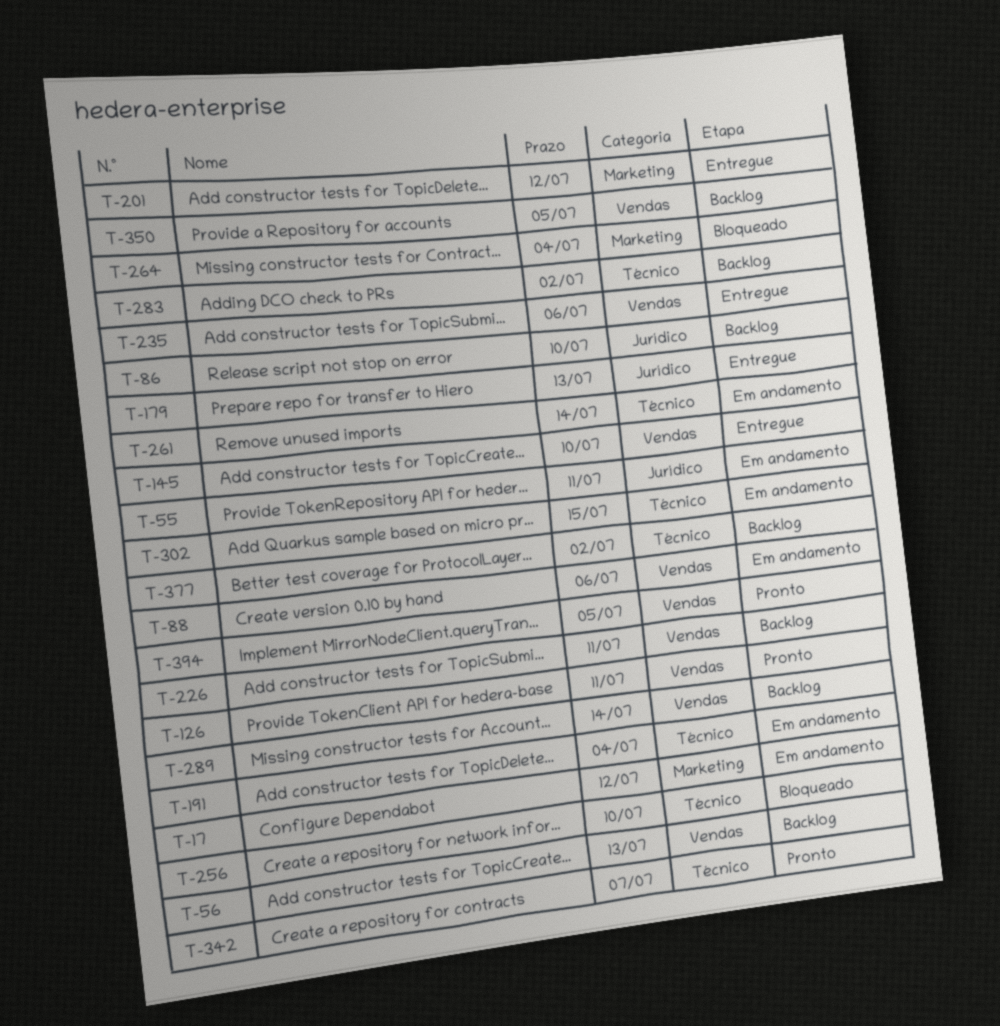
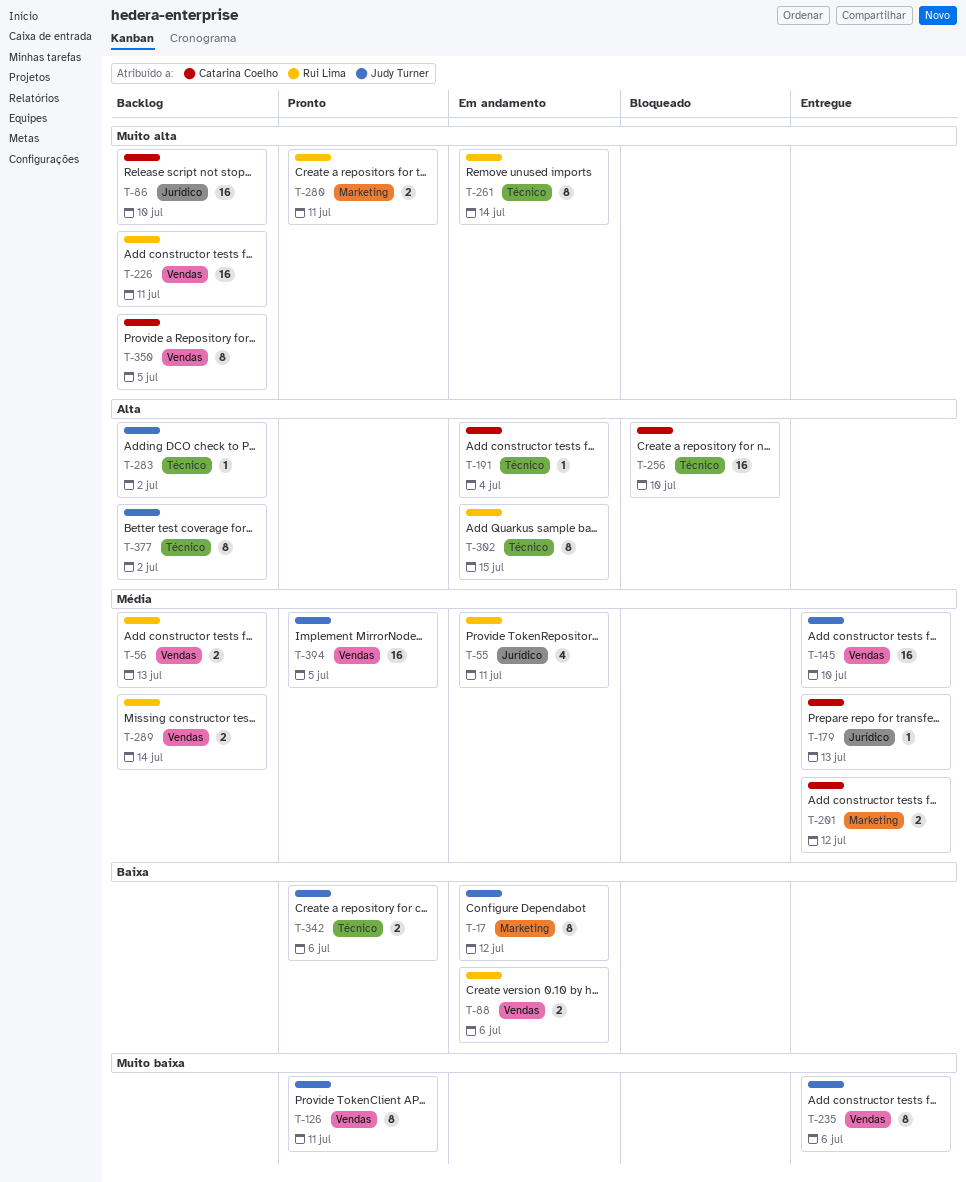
T-264: present -> none
T-280: none -> present
T-342, due: Jul 7 -> Jul 6

